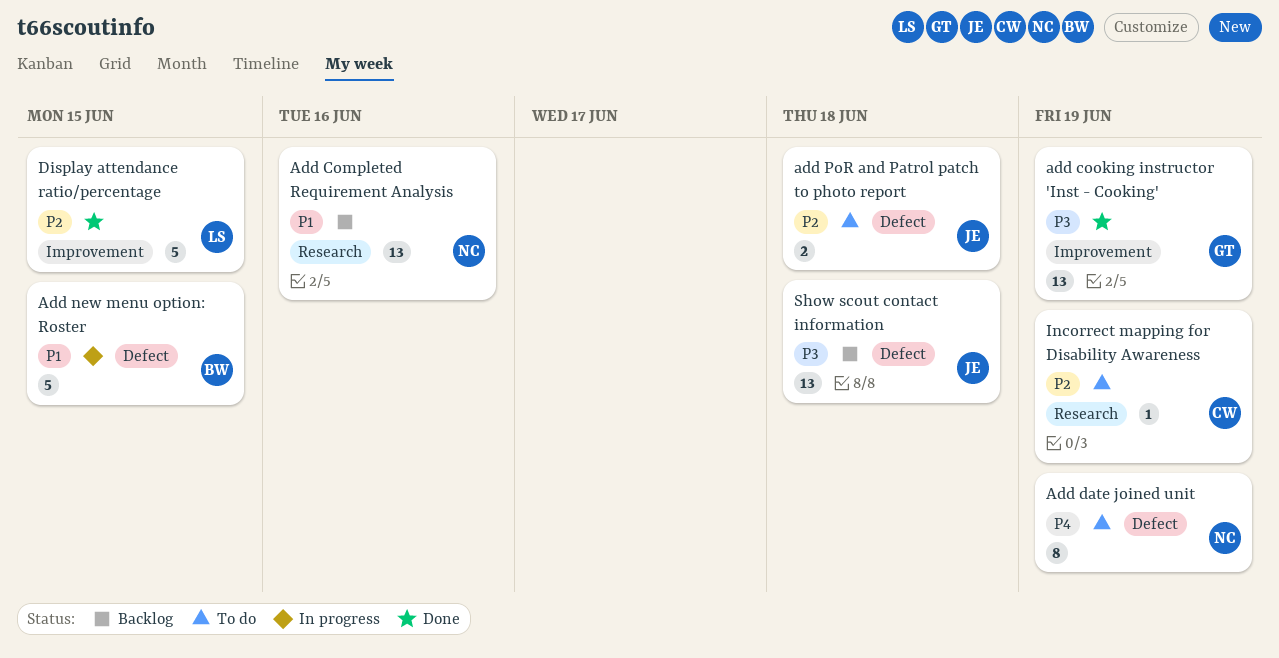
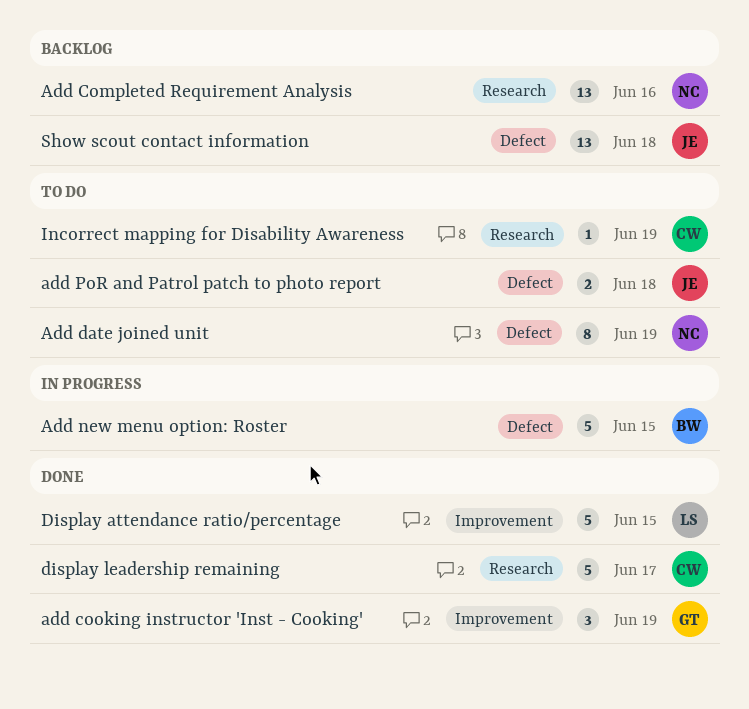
add cooking instructor 'Inst - Cooking', estimate: 13 -> 3
display leadership remaining: none -> present

